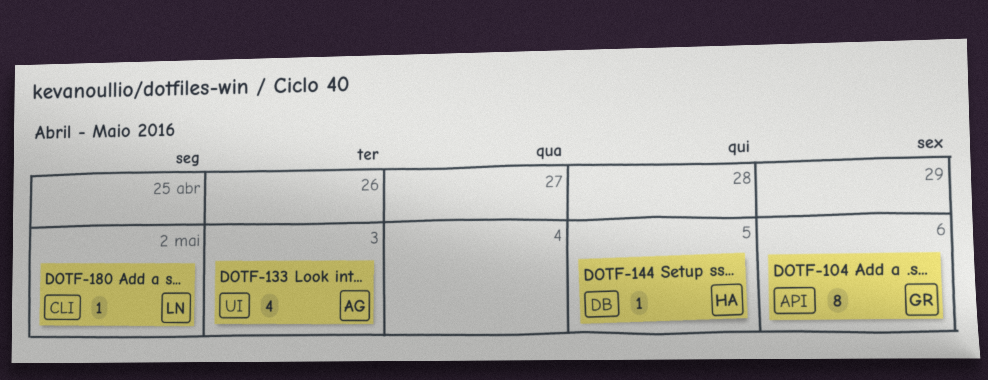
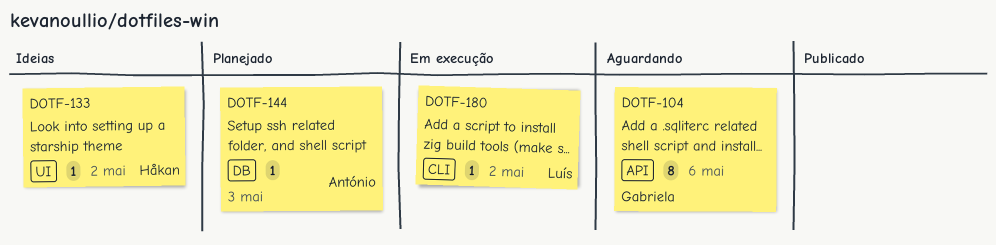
DOTF-133, owner: António -> Håkan
DOTF-133, estimate: 4 -> 1
DOTF-133, due: May 3 -> May 2
DOTF-144, owner: Håkan -> António
DOTF-144, due: May 5 -> May 3

